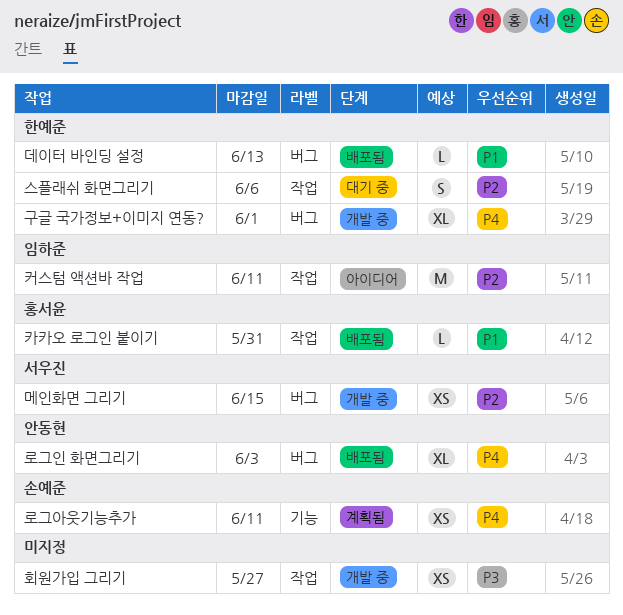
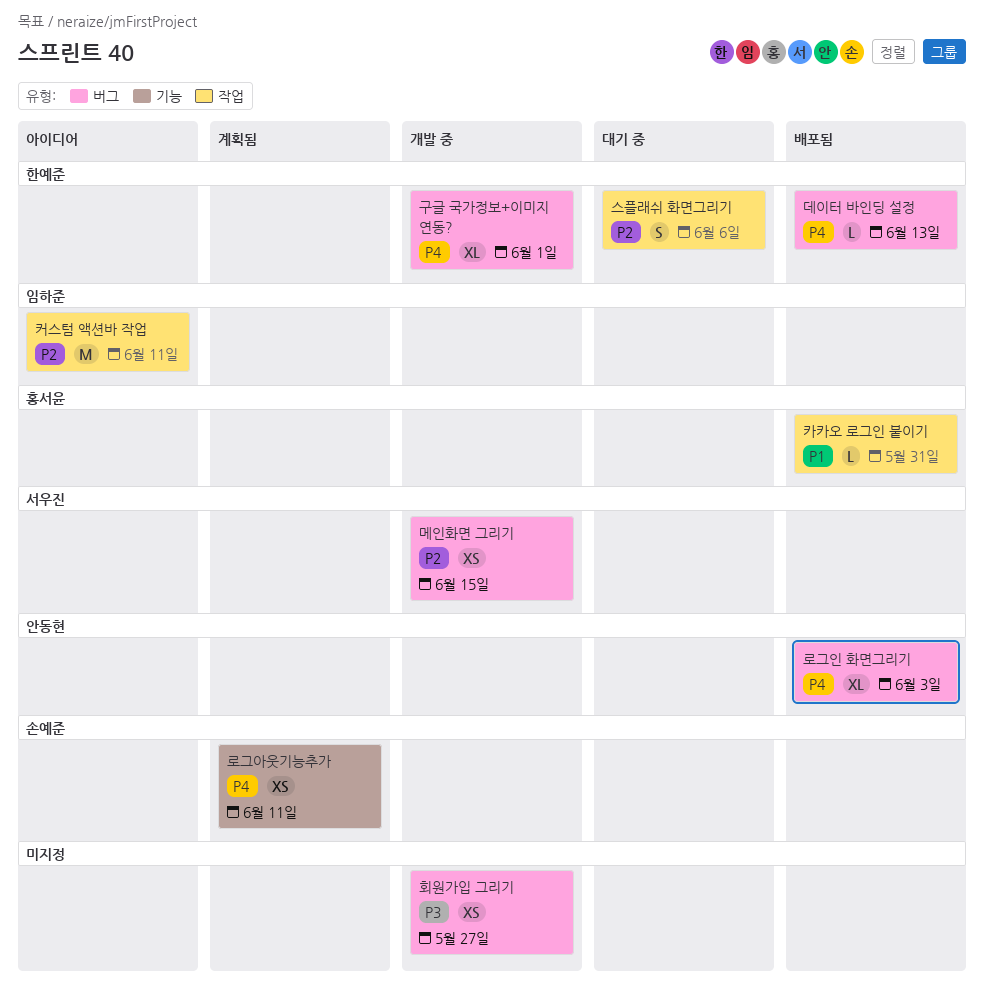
데이터 바인딩 설정, priority: P1 -> P4
회원가입 그리기, label: 작업 -> 버그

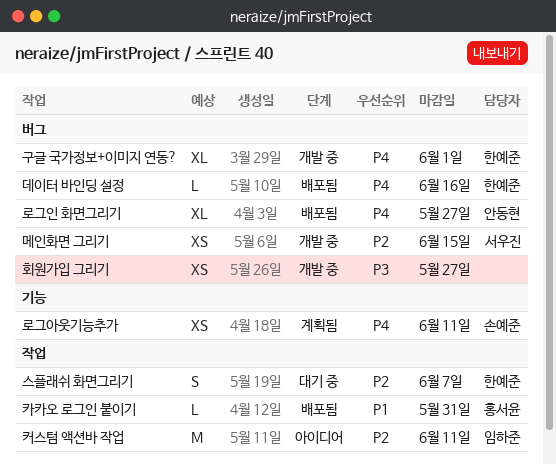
데이터 바인딩 설정, due: Jun 13 -> Jun 16
로그인 화면그리기, due: Jun 3 -> May 27
스플래쉬 화면그리기, due: Jun 6 -> Jun 7

